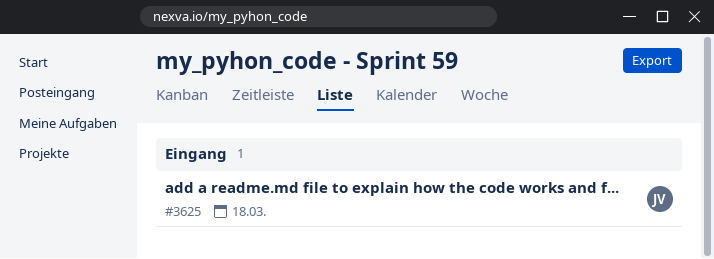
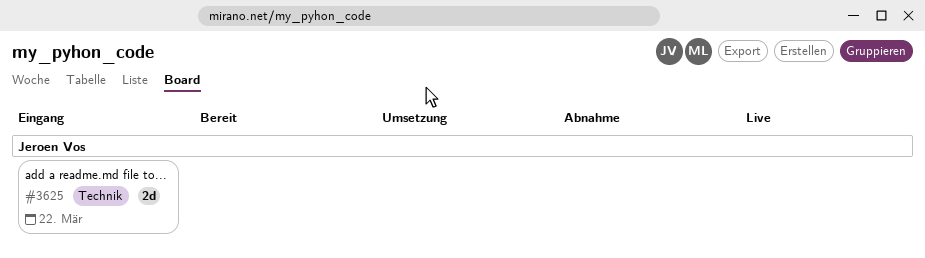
#3625, due: Mar 18 -> Mar 22

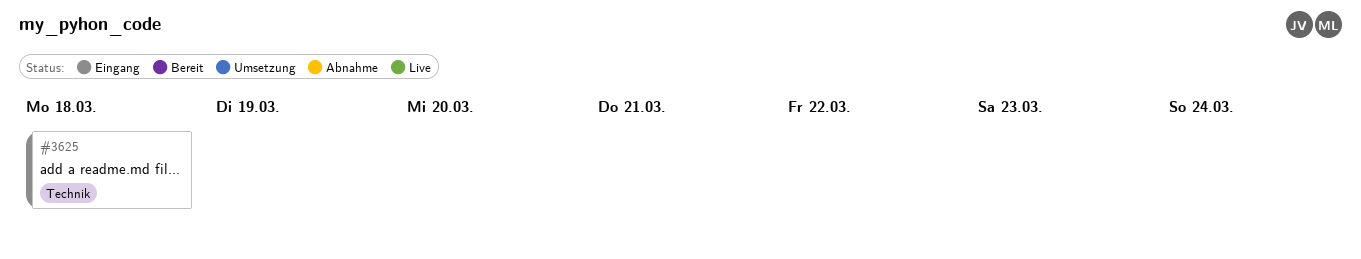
#3625, due: Mar 22 -> Mar 18

